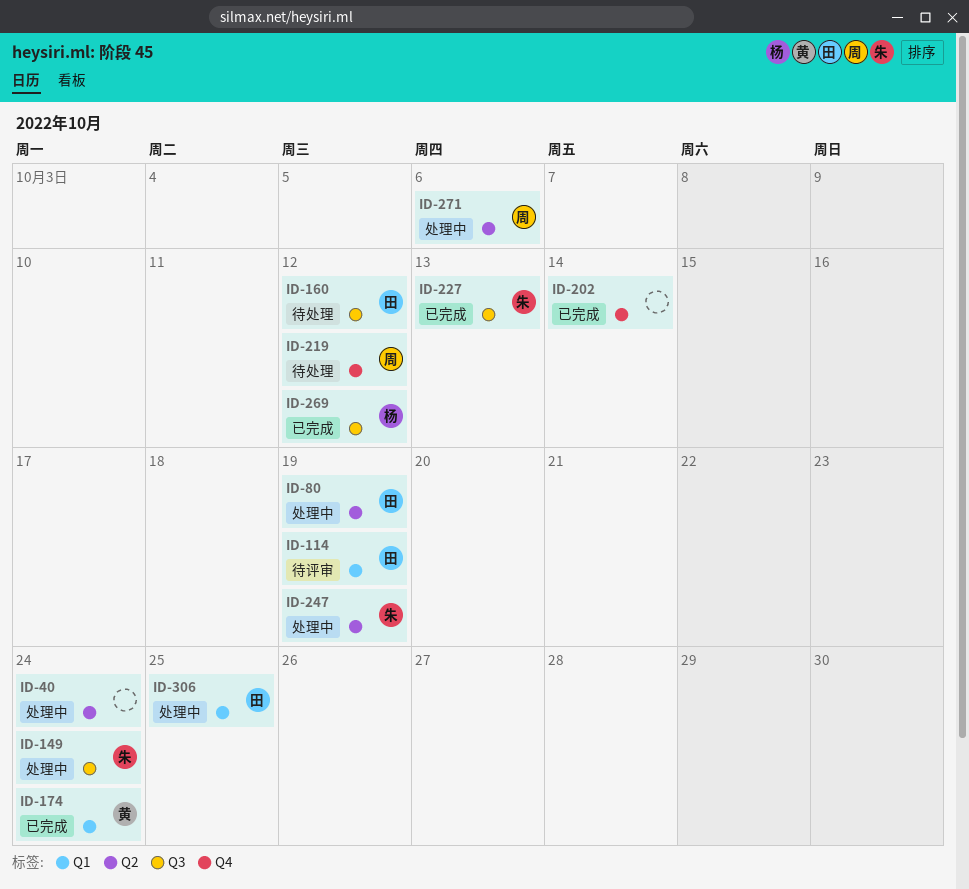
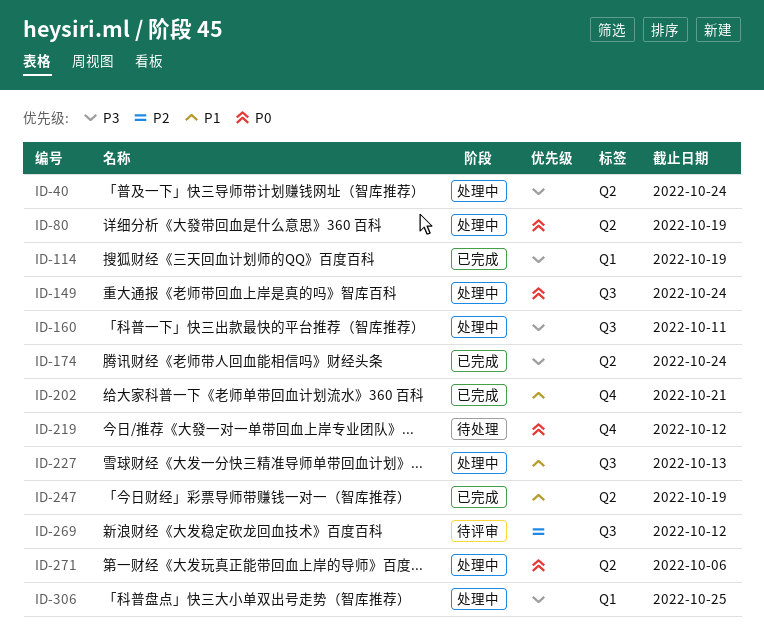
ID-114, status: 待评审 -> 已完成
ID-160, status: 待处理 -> 处理中
ID-160, due: Oct 12 -> Oct 11
ID-174, label: Q1 -> Q2
ID-202, due: Oct 14 -> Oct 21
ID-227, status: 已完成 -> 处理中
ID-247, status: 处理中 -> 已完成
ID-269, status: 已完成 -> 待评审

